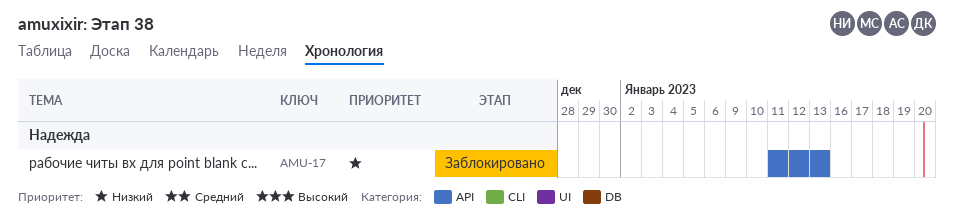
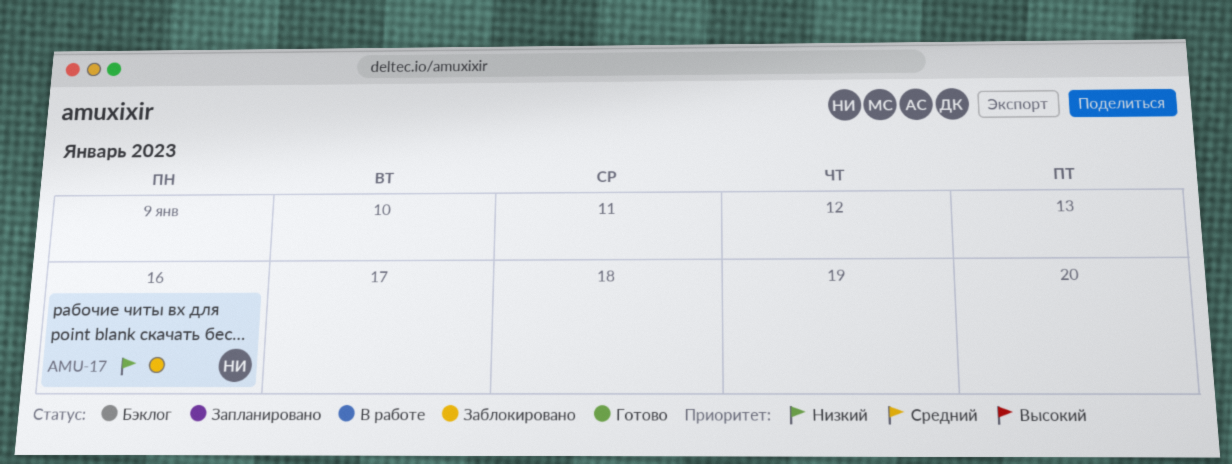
AMU-17, due: Jan 13 -> Jan 16

